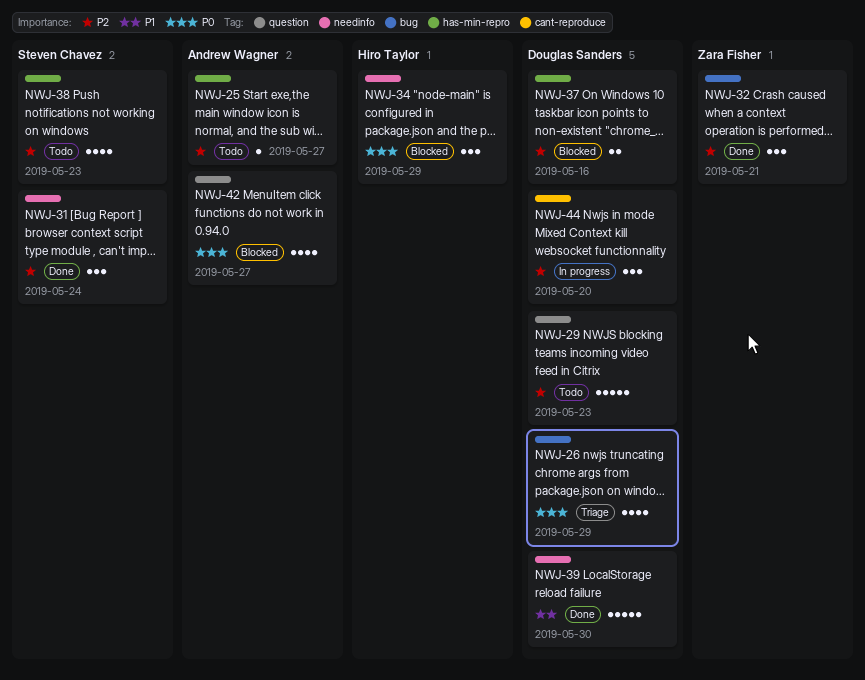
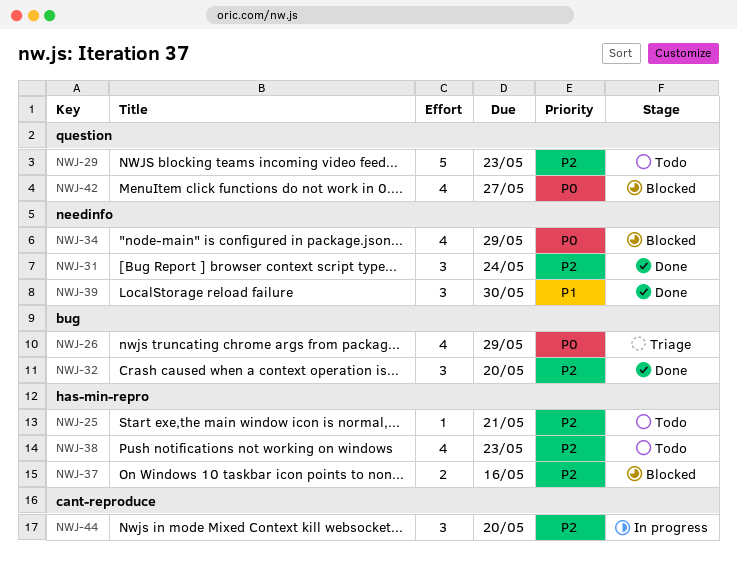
NWJ-25, due: May 27 -> May 21
NWJ-32, due: May 21 -> May 20
NWJ-34, estimate: 3 -> 4
NWJ-39, estimate: 5 -> 3

